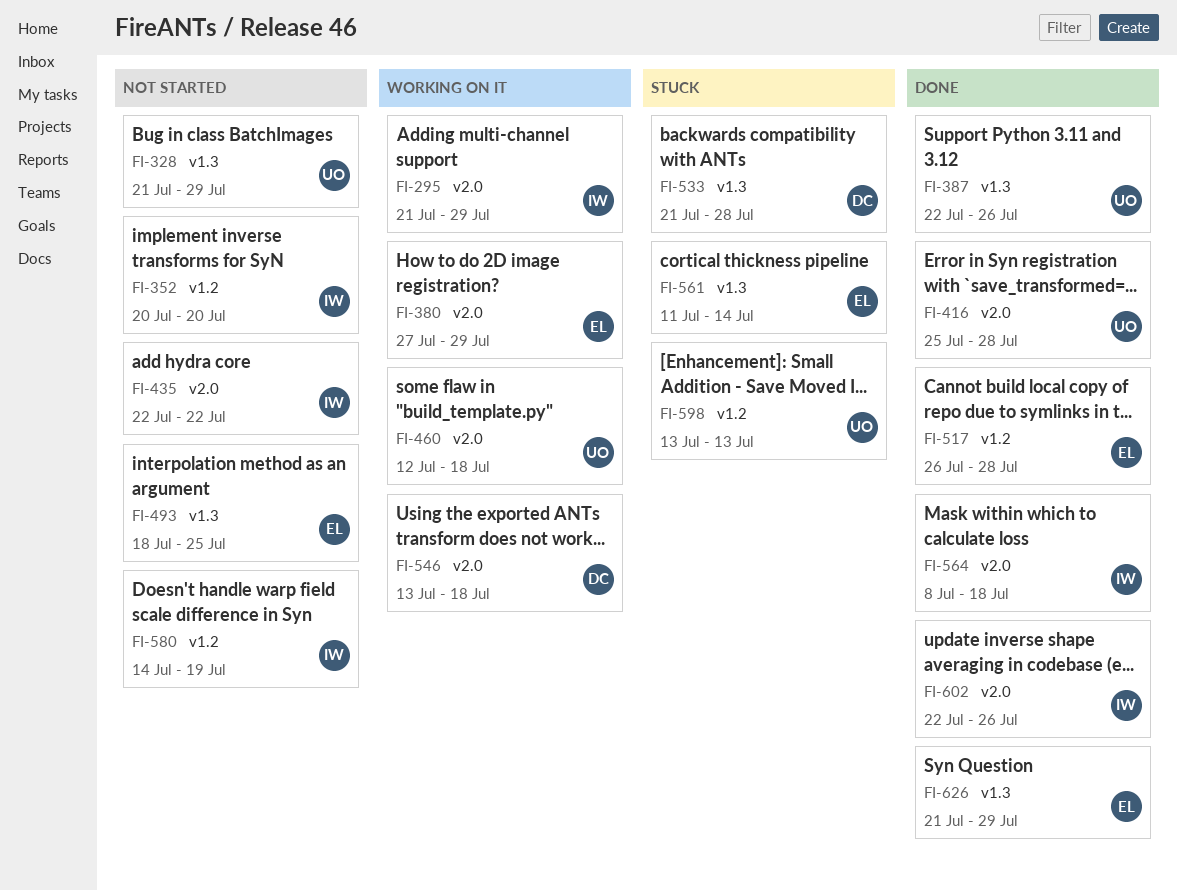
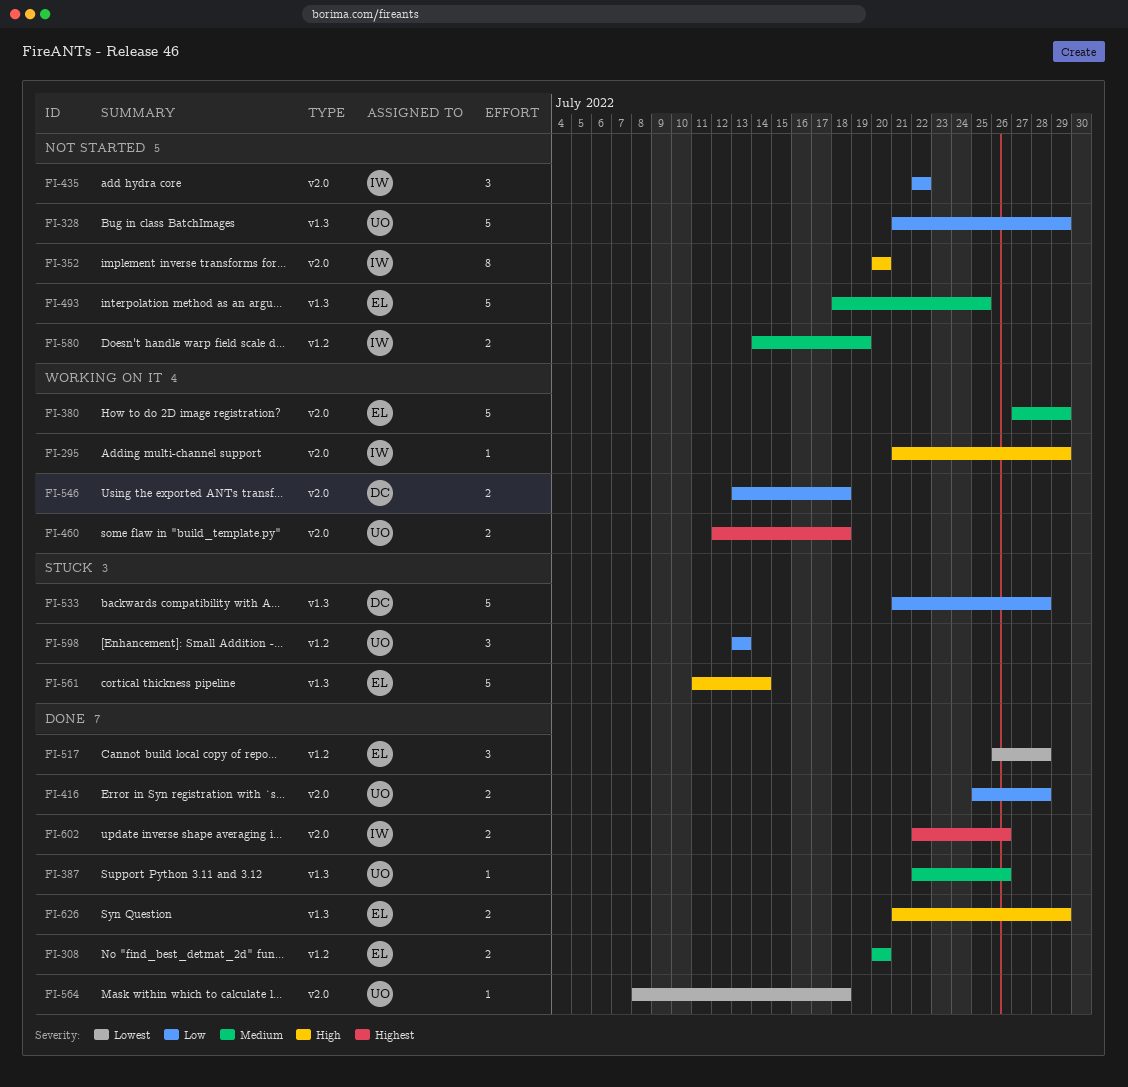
FI-308: none -> present
FI-352, label: v1.2 -> v2.0
FI-564, owner: IW -> UO

